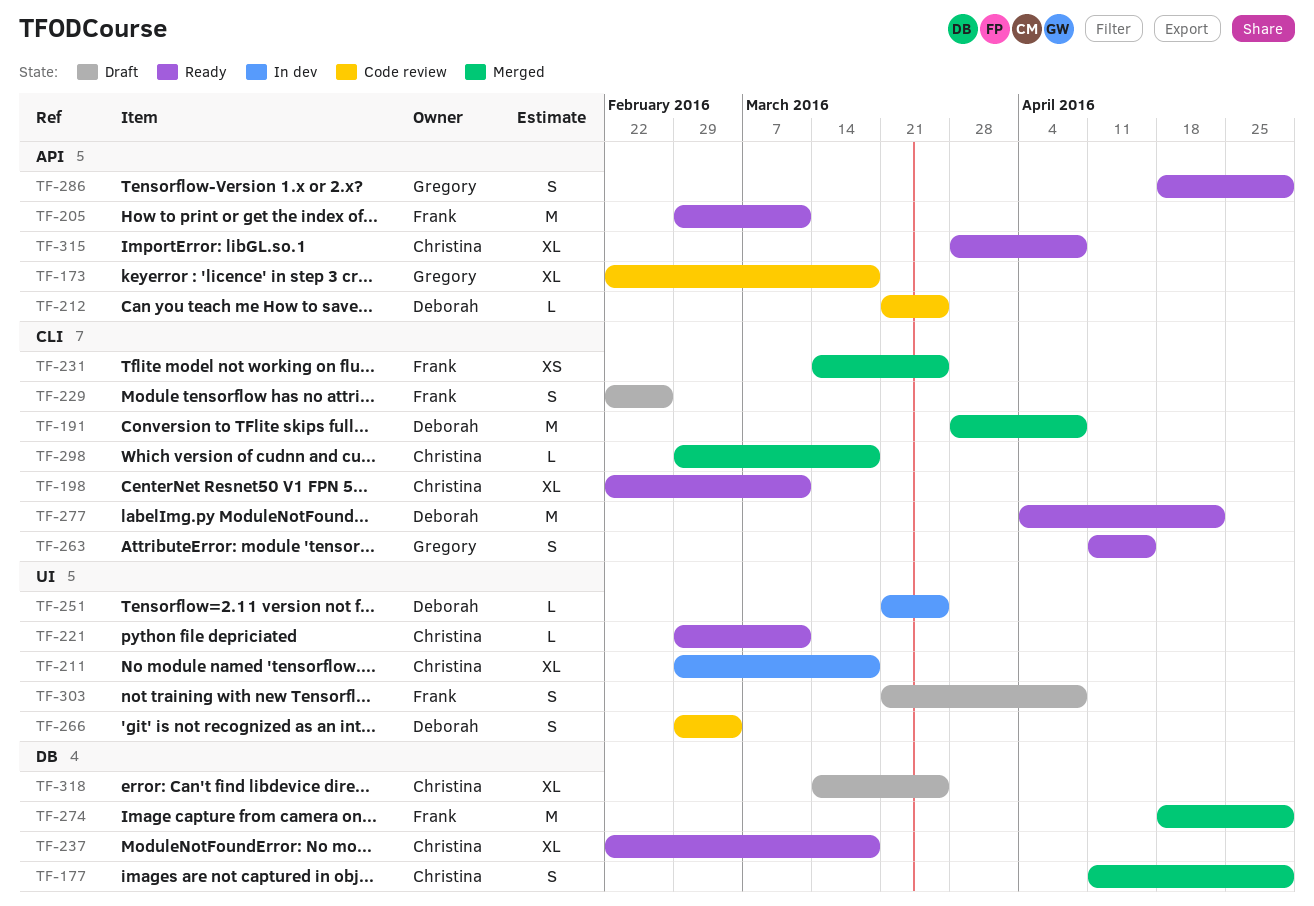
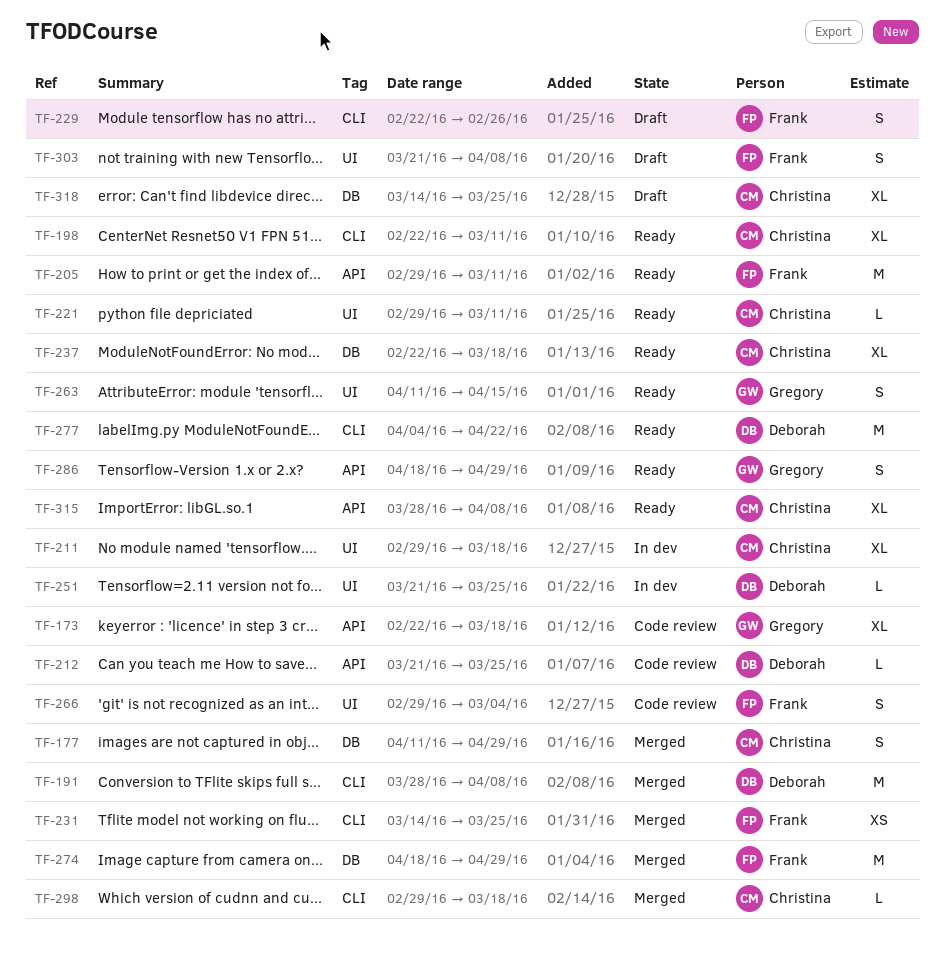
TF-263, label: CLI -> UI
TF-266, owner: Deborah -> Frank

